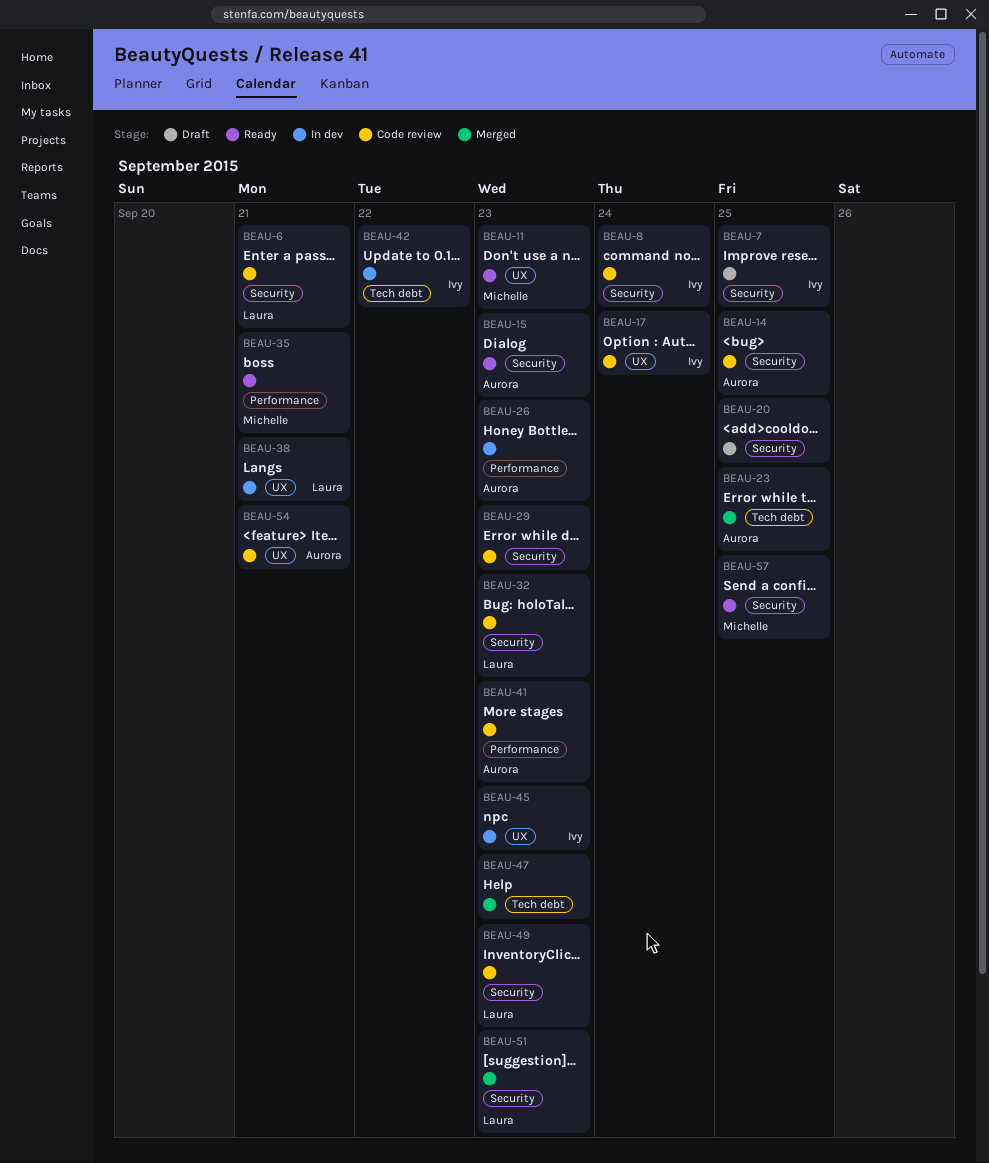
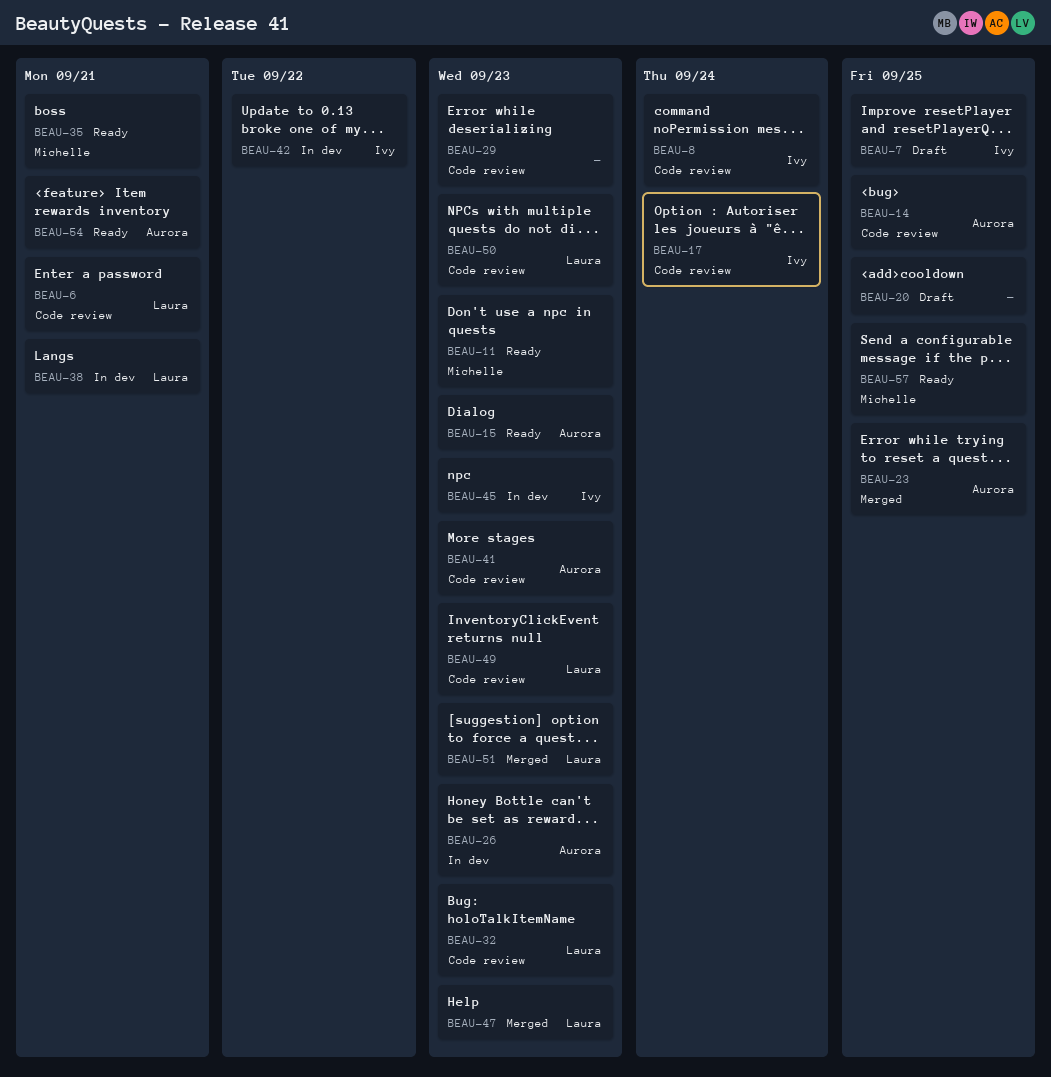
BEAU-47, owner: none -> Laura
BEAU-50: none -> present
BEAU-54, status: Code review -> Ready

